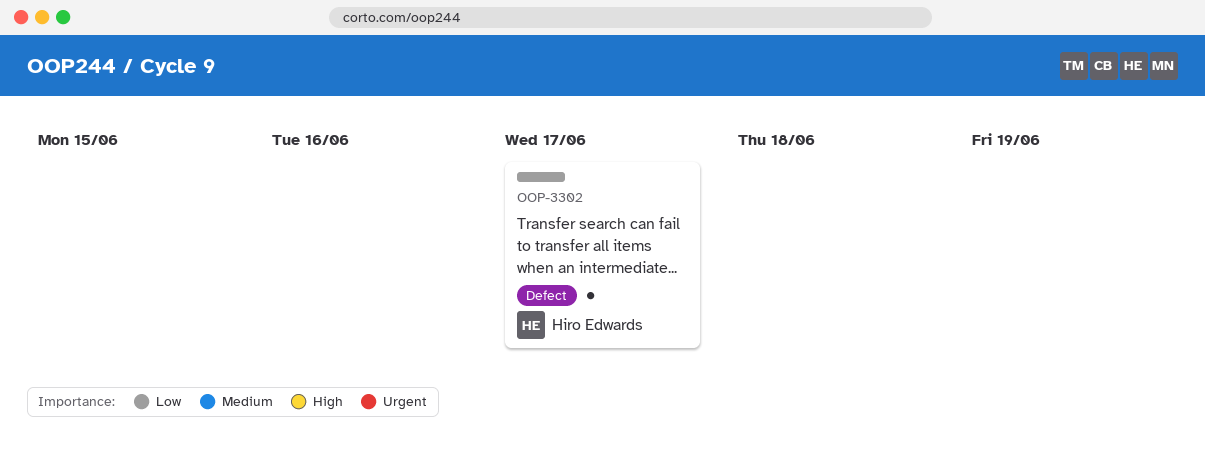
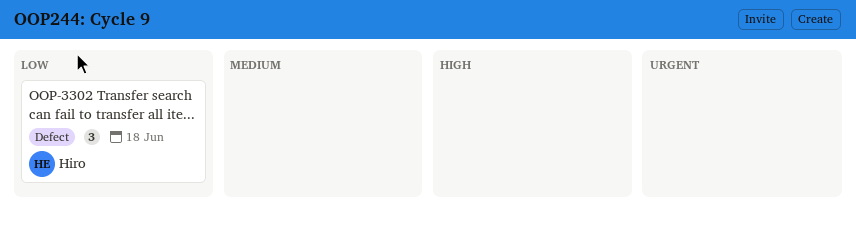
OOP-3302, estimate: 1 -> 3
OOP-3302, due: Jun 17 -> Jun 18

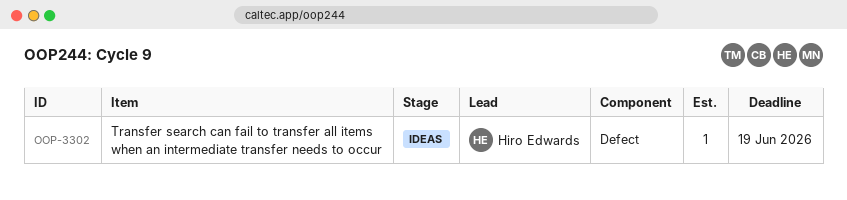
OOP-3302, estimate: 3 -> 1
OOP-3302, due: Jun 18 -> Jun 19

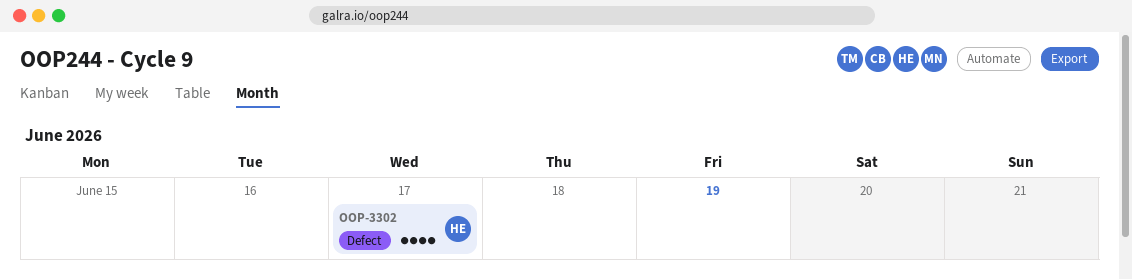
OOP-3302, estimate: 1 -> 4
OOP-3302, due: Jun 19 -> Jun 17

